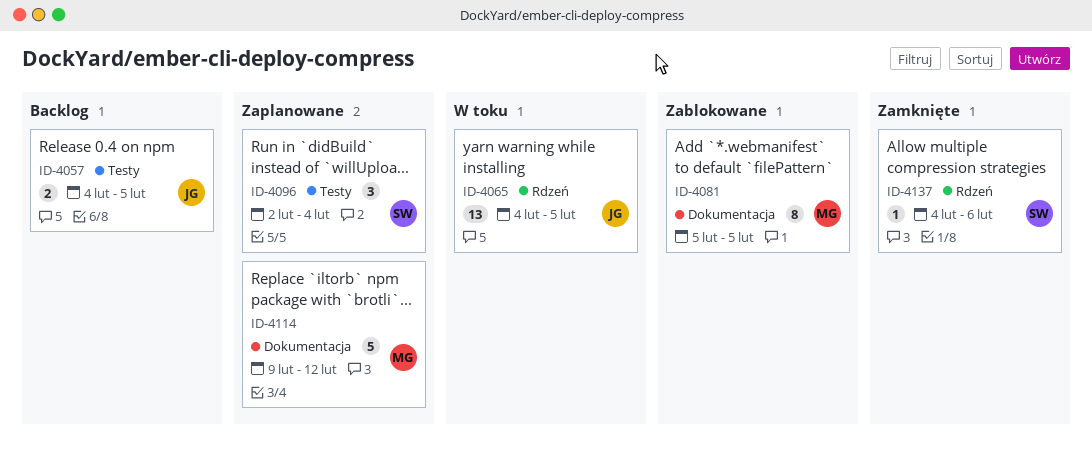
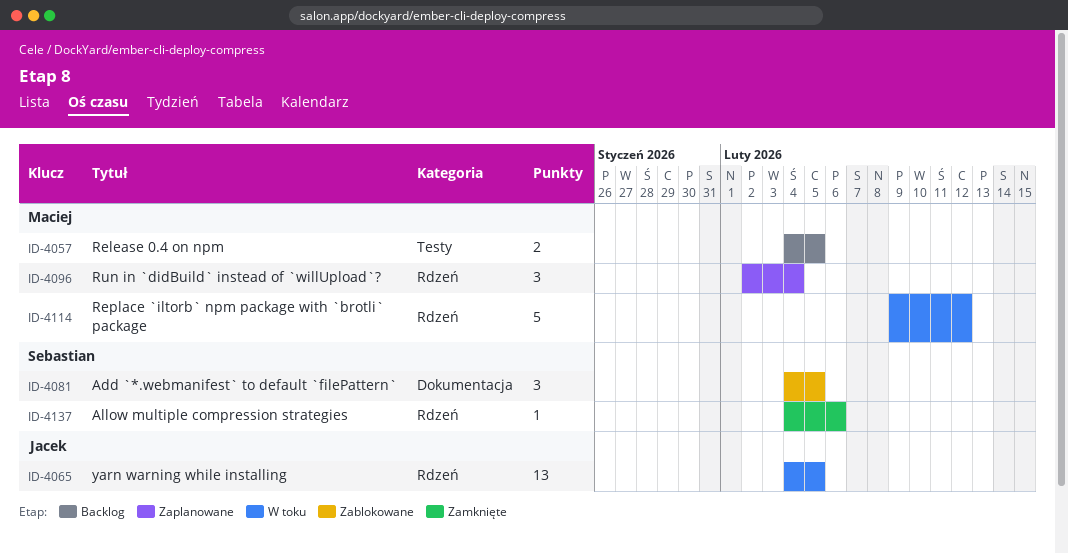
ID-4057, owner: Jacek -> Maciej
ID-4081, owner: Maciej -> Sebastian
ID-4081, estimate: 8 -> 3
ID-4081, start: Feb 5 -> Feb 4
ID-4096, owner: Sebastian -> Maciej
ID-4096, label: Testy -> Rdzeń
ID-4114, status: Zaplanowane -> W toku
ID-4114, label: Dokumentacja -> Rdzeń

